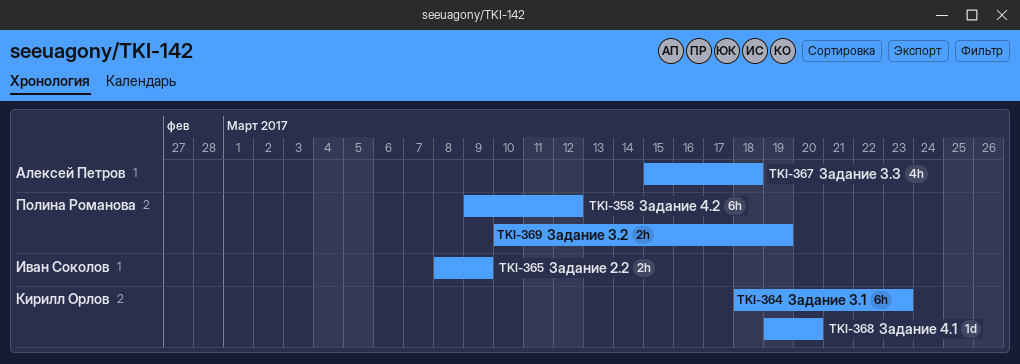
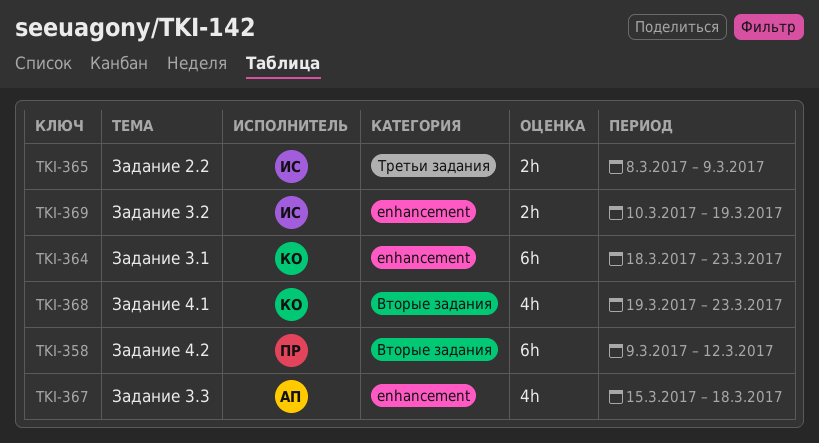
TKI-368, estimate: 1d -> 4h
TKI-368, due: Mar 20 -> Mar 23
TKI-369, owner: Полина Романова -> Иван Соколов

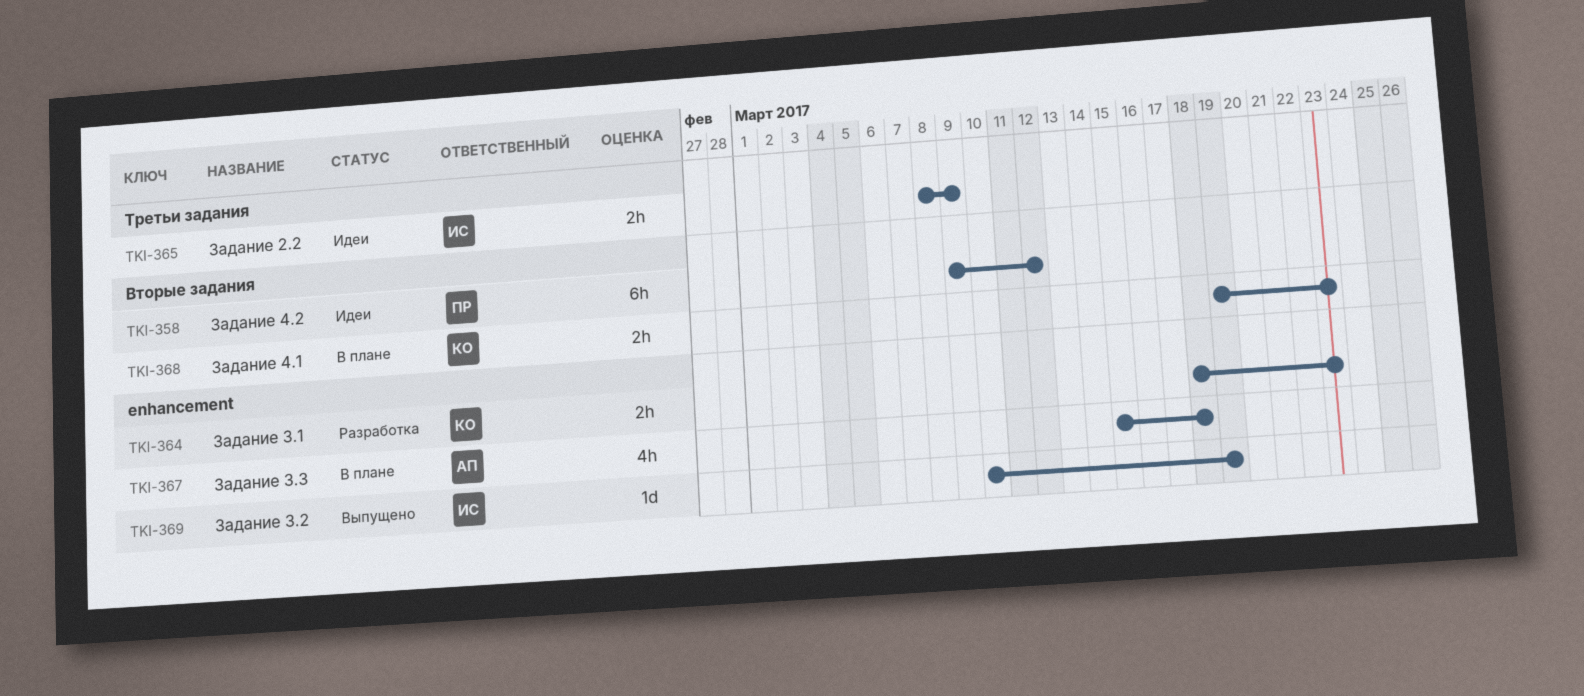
TKI-364, estimate: 6h -> 2h
TKI-368, estimate: 4h -> 2h
TKI-369, estimate: 2h -> 1d

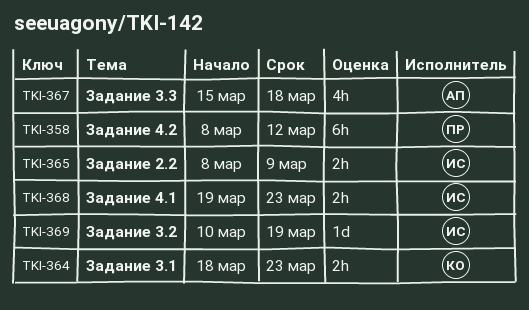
TKI-358, start: Mar 9 -> Mar 8
TKI-368, owner: КО -> ИС

